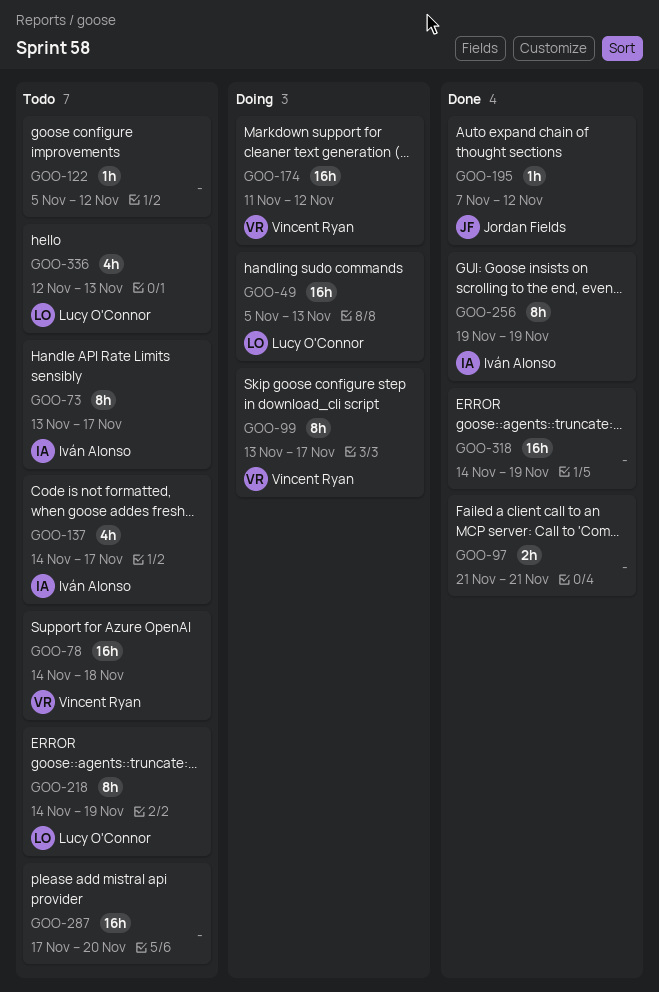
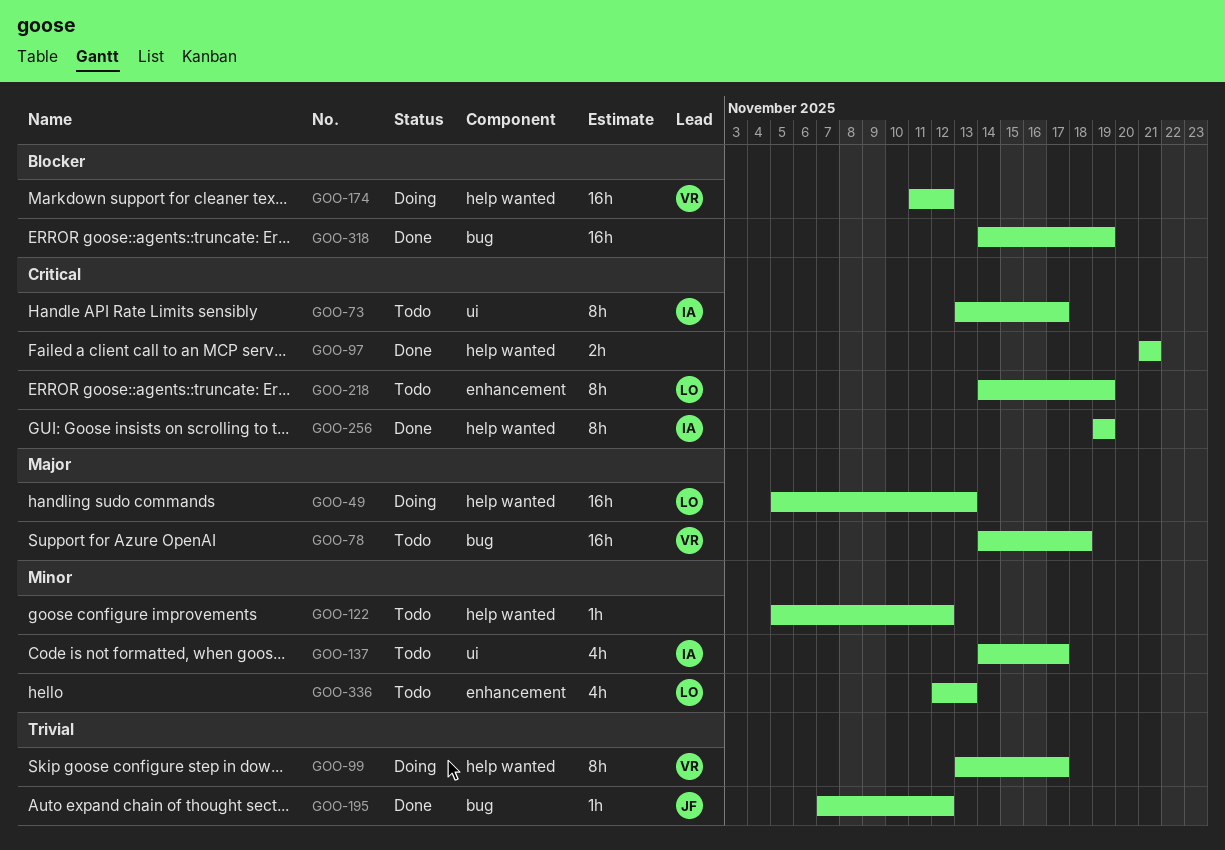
GOO-287: present -> none

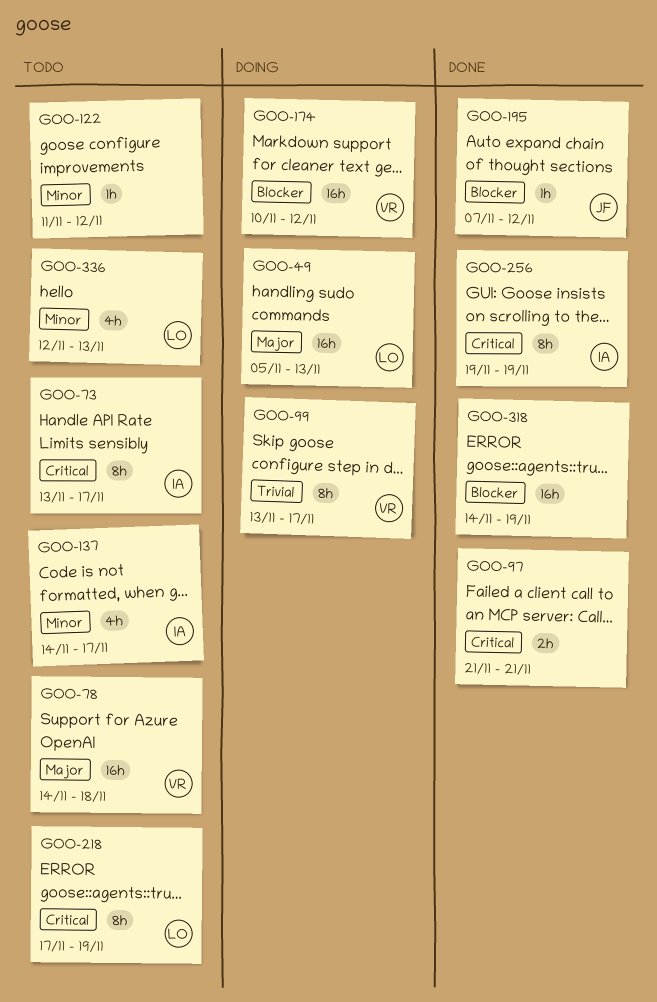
GOO-122, start: Nov 5 -> Nov 11
GOO-174, start: Nov 11 -> Nov 10
GOO-195, priority: Trivial -> Blocker
GOO-218, start: Nov 14 -> Nov 17

